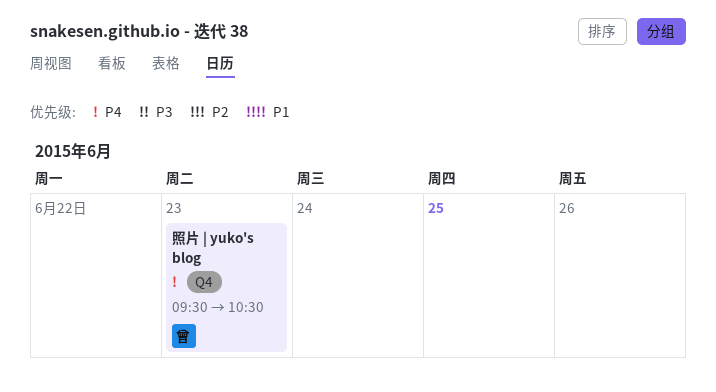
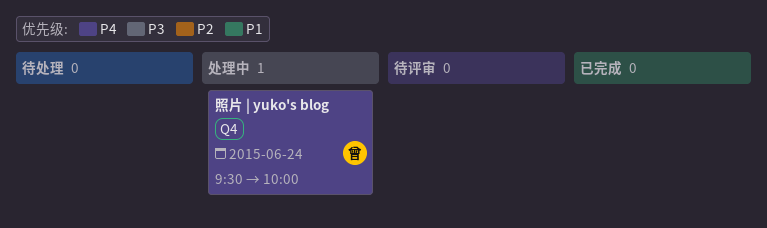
照片 | yuko's blog, day: Jun 23 -> Jun 24
照片 | yuko's blog, ends: 10:30 -> 10:00

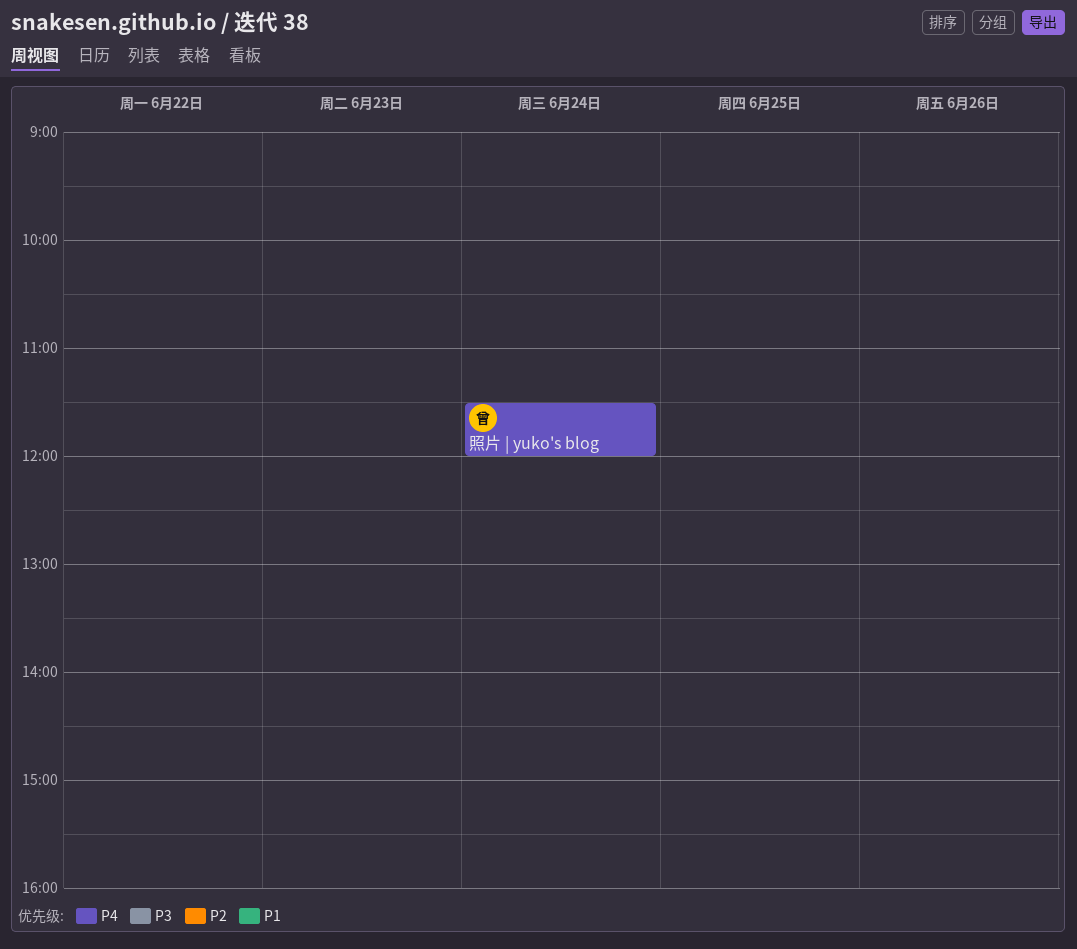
照片 | yuko's blog, begins: 09:30 -> 11:30
照片 | yuko's blog, ends: 10:00 -> 12:00

